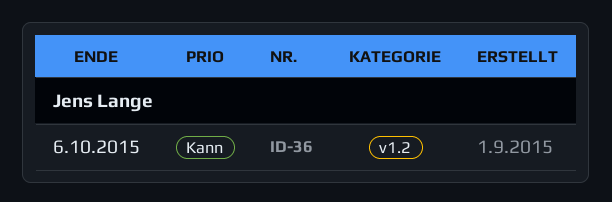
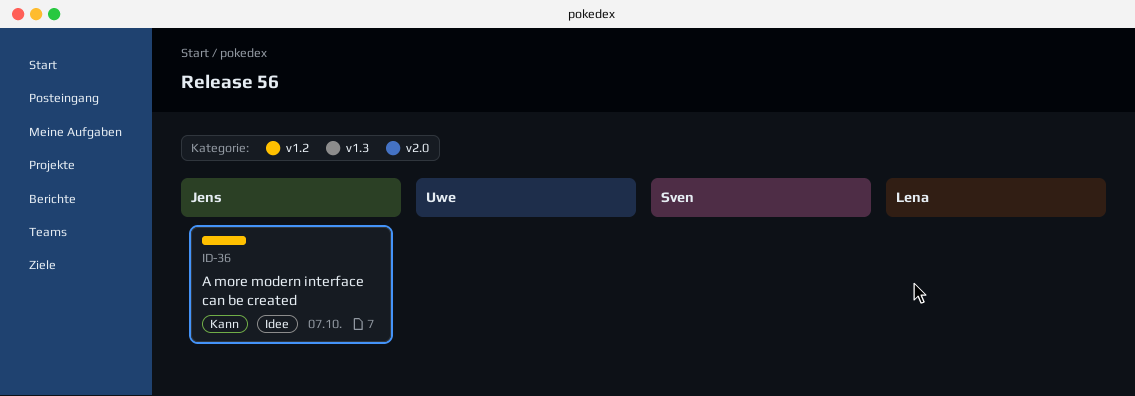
ID-36, due: Oct 6 -> Oct 7

